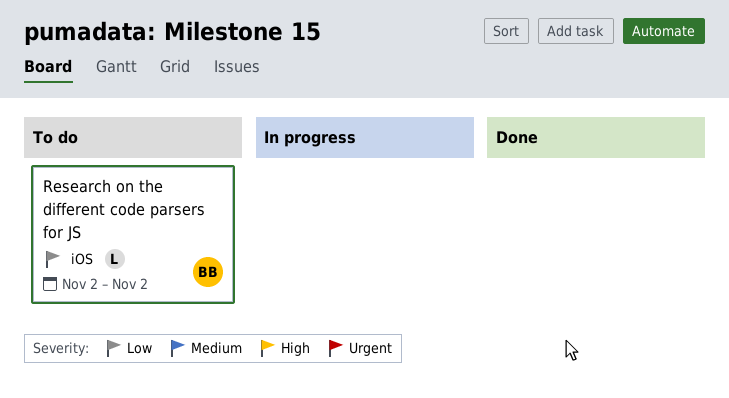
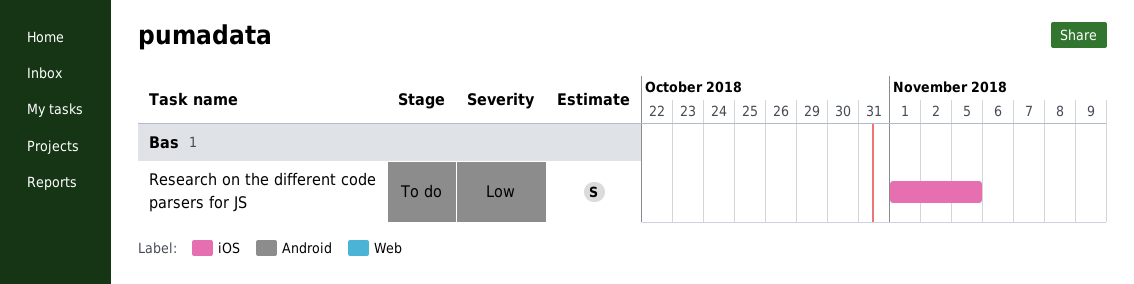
Research on the different code parsers for JS, estimate: L -> S
Research on the different code parsers for JS, start: Nov 2 -> Nov 1
Research on the different code parsers for JS, due: Nov 2 -> Nov 5

